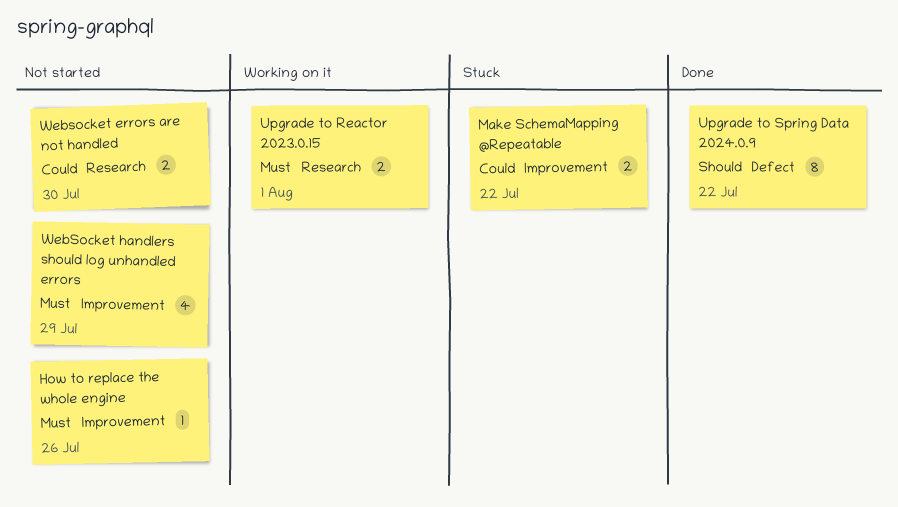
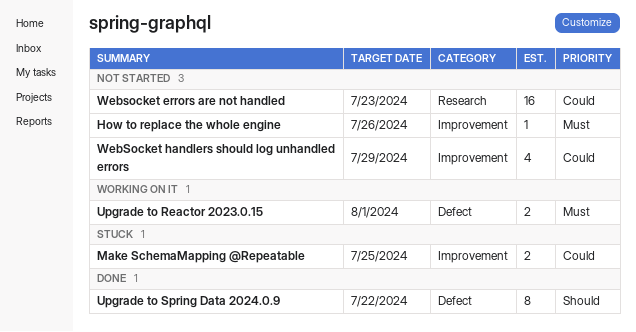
Make SchemaMapping @Repeatable, due: Jul 22 -> Jul 25
Upgrade to Reactor 2023.0.15, label: Research -> Defect
Websocket errors are not handled, estimate: 2 -> 16
Websocket errors are not handled, due: Jul 30 -> Jul 23
WebSocket handlers should log unhandled errors, priority: Must -> Could

